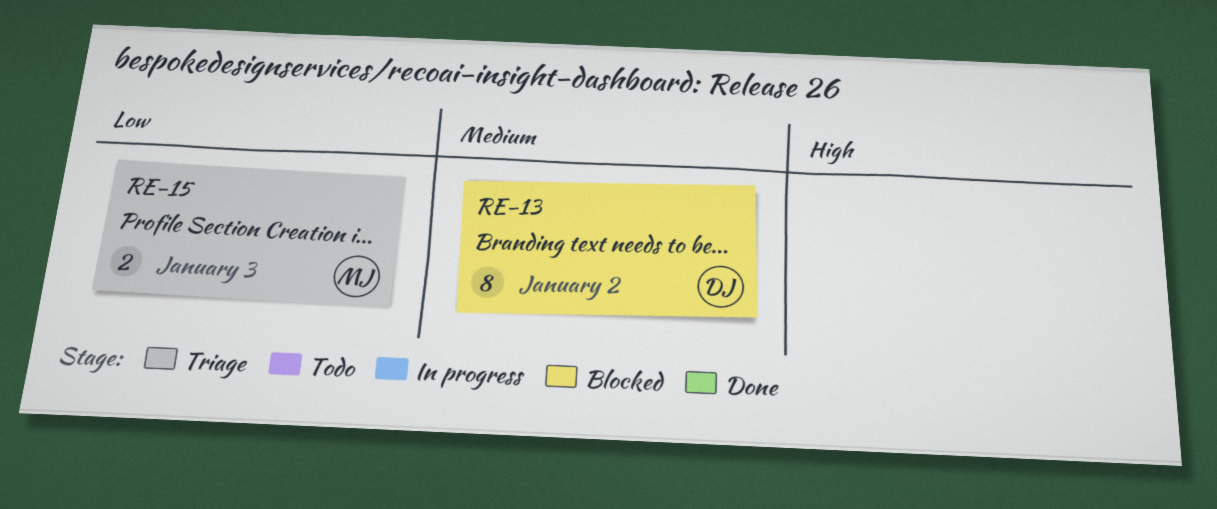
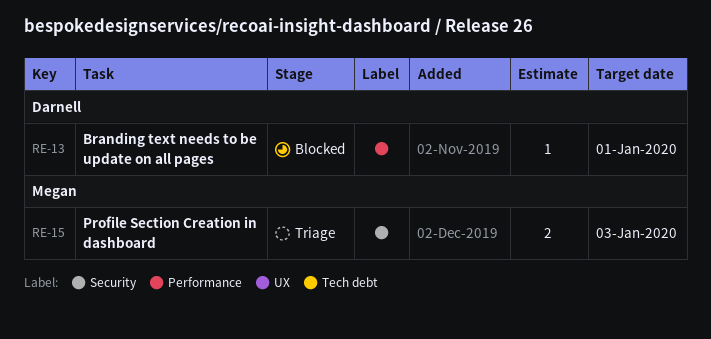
RE-13, estimate: 8 -> 1
RE-13, due: Jan 2 -> Jan 1

